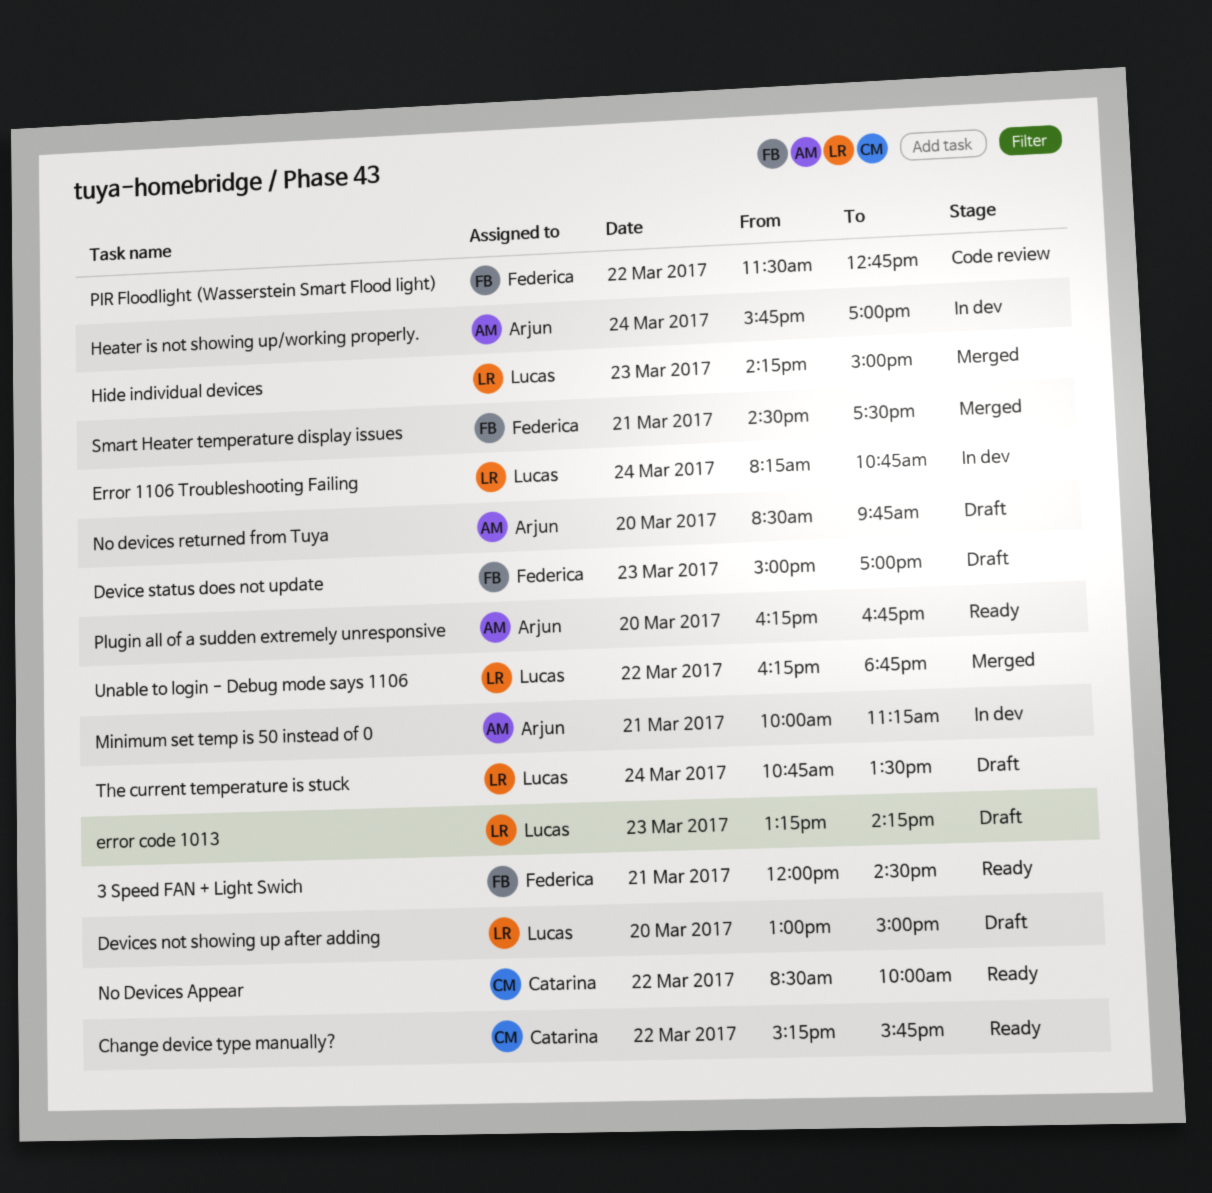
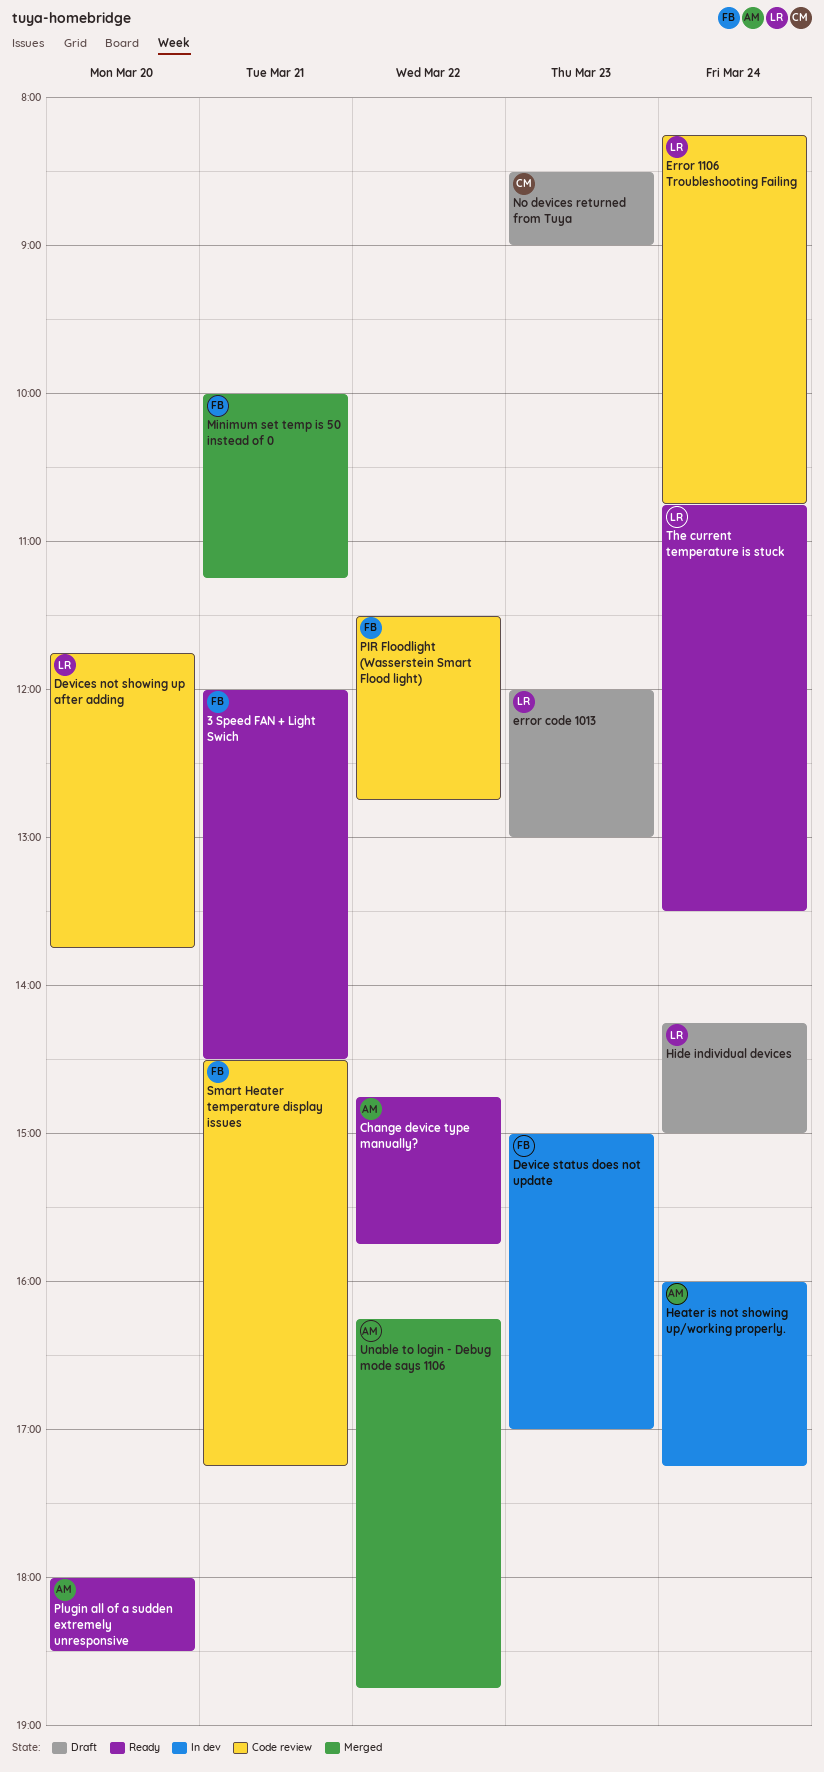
Change device type manually?, owner: Catarina -> Arjun
Change device type manually?, begins: 15:15 -> 14:45
Device status does not update, status: Draft -> In dev
Devices not showing up after adding, status: Draft -> Code review
Devices not showing up after adding, begins: 13:00 -> 11:45
Devices not showing up after adding, ends: 15:00 -> 13:45
Error 1106 Troubleshooting Failing, status: In dev -> Code review
error code 1013, begins: 13:15 -> 12:00
error code 1013, ends: 14:15 -> 13:00
Heater is not showing up/working properly., begins: 15:45 -> 16:00
Heater is not showing up/working properly., ends: 17:00 -> 17:15
Hide individual devices, status: Merged -> Draft
Hide individual devices, day: Mar 23 -> Mar 24
Minimum set temp is 50 instead of 0, status: In dev -> Merged
Minimum set temp is 50 instead of 0, owner: Arjun -> Federica
No Devices Appear: present -> none
No devices returned from Tuya, owner: Arjun -> Catarina
No devices returned from Tuya, day: Mar 20 -> Mar 23
No devices returned from Tuya, ends: 09:45 -> 09:00
Plugin all of a sudden extremely unresponsive, begins: 16:15 -> 18:00
Plugin all of a sudden extremely unresponsive, ends: 16:45 -> 18:30
Smart Heater temperature display issues, status: Merged -> Code review
Smart Heater temperature display issues, ends: 17:30 -> 17:15
The current temperature is stuck, status: Draft -> Ready
Unable to login - Debug mode says 1106, owner: Lucas -> Arjun

